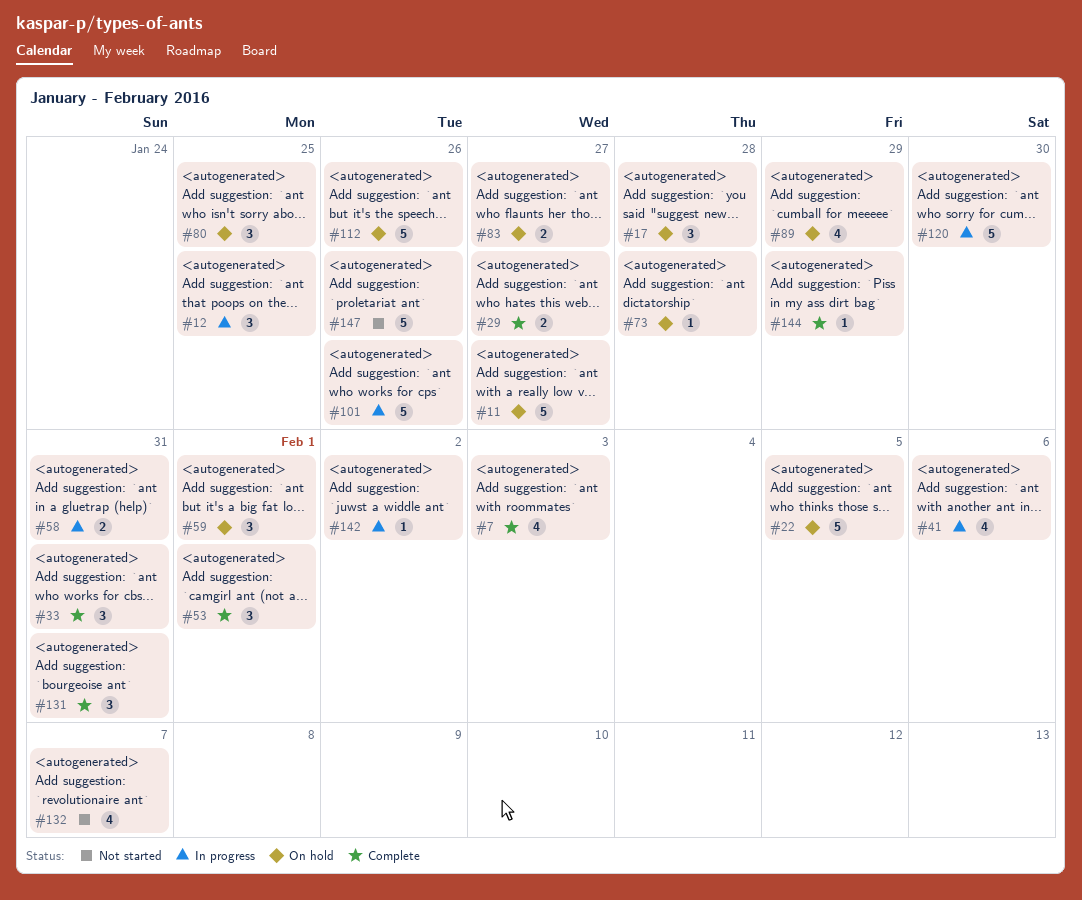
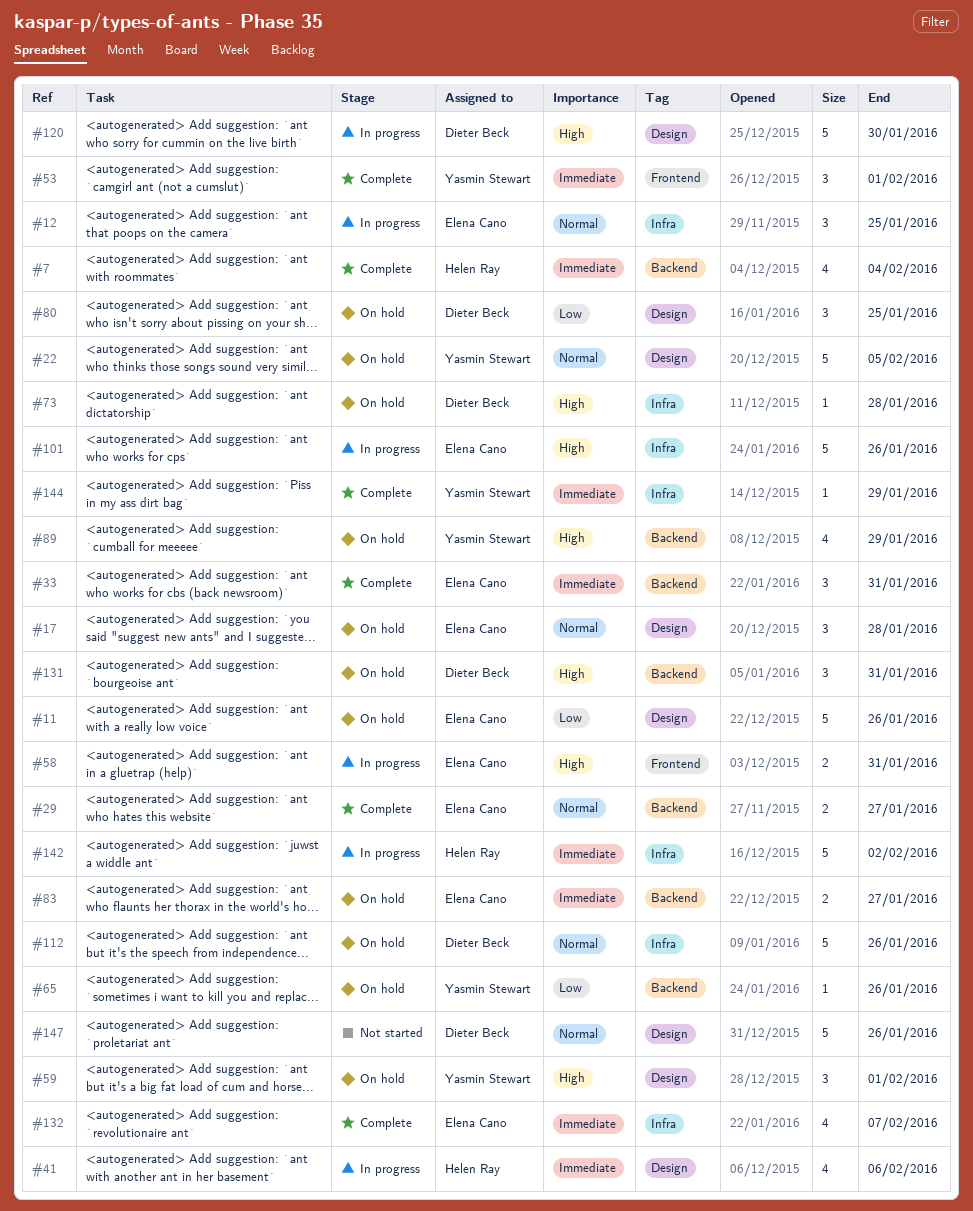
#7, due: Feb 3 -> Feb 4
#11, due: Jan 27 -> Jan 26
#65: none -> present
#131, status: Complete -> On hold
#132, status: Not started -> Complete
#142, estimate: 1 -> 5

